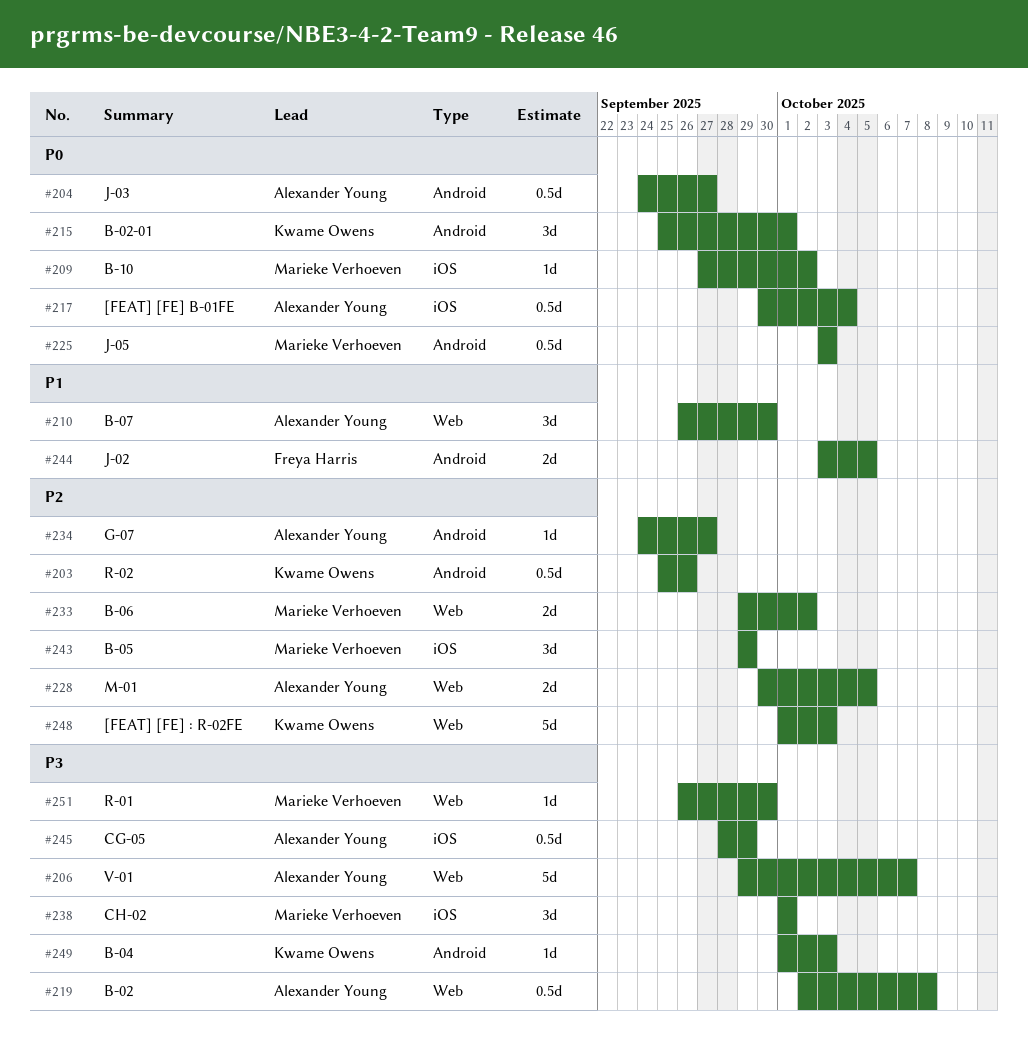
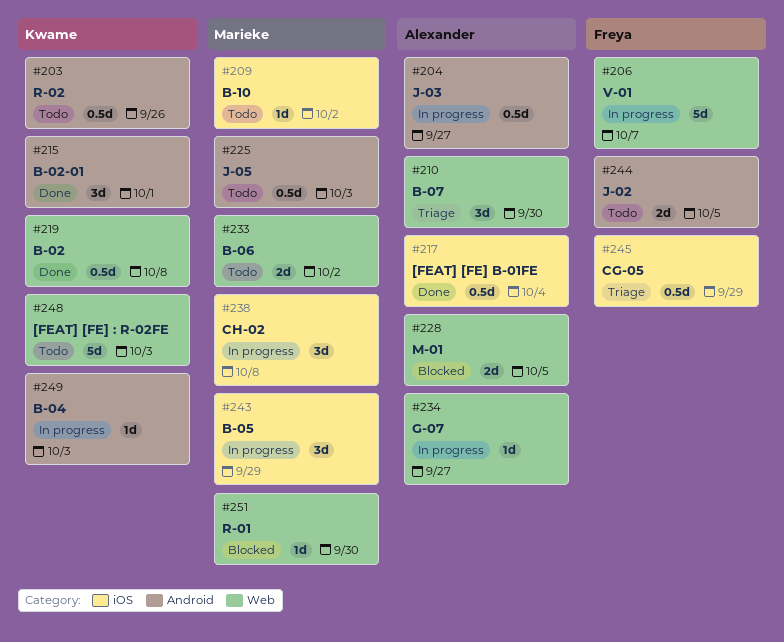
#206, owner: Alexander Young -> Freya Harris
#219, owner: Alexander Young -> Kwame Owens
#234, label: Android -> Web
#238, due: Oct 1 -> Oct 8
#245, owner: Alexander Young -> Freya Harris

